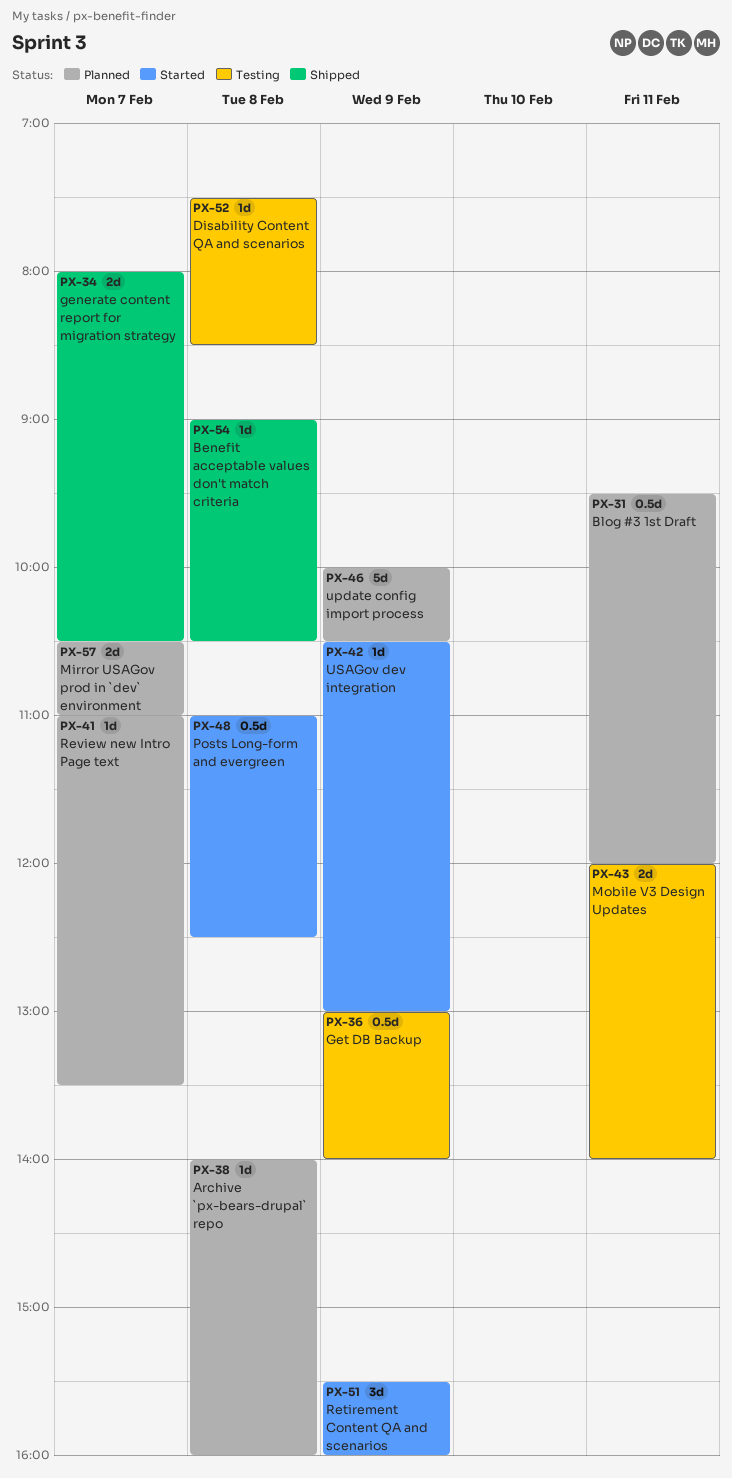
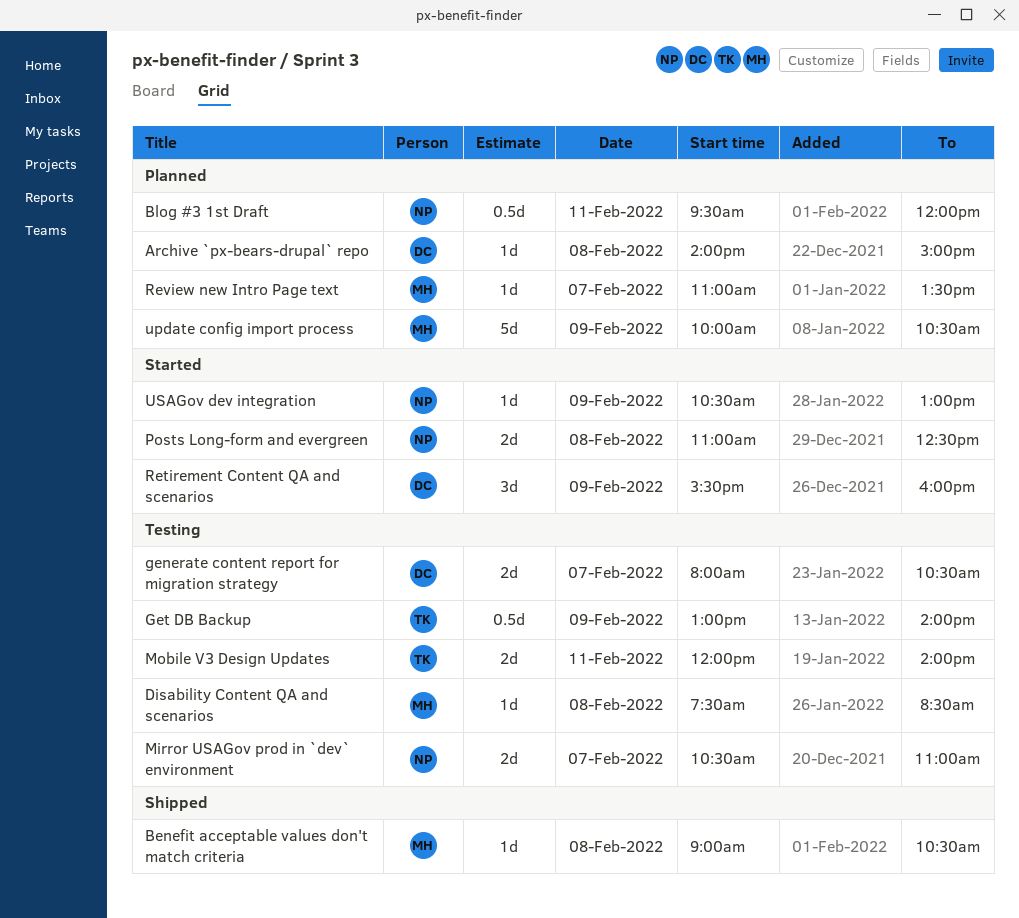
Archive `px-bears-drupal` repo, ends: 16:00 -> 15:00
generate content report for migration strategy, status: Shipped -> Testing
Mirror USAGov prod in `dev` environment, status: Planned -> Testing
Posts Long-form and evergreen, estimate: 0.5d -> 2d

